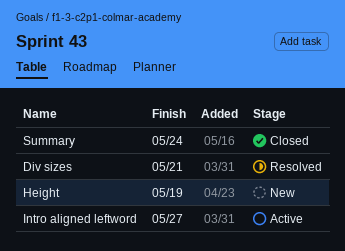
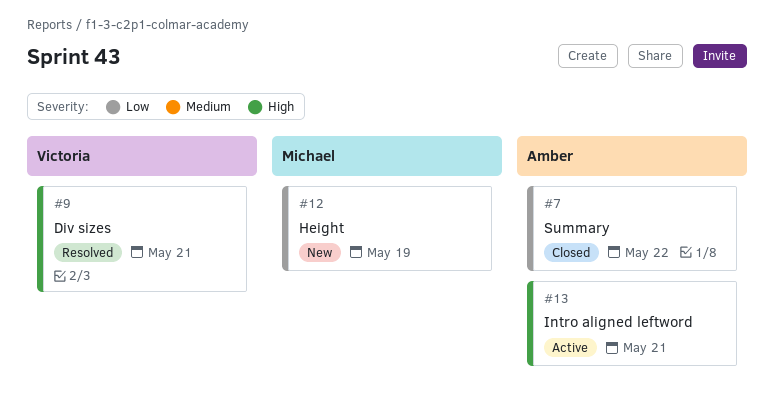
Intro aligned leftword, due: May 27 -> May 21
Summary, due: May 24 -> May 22

